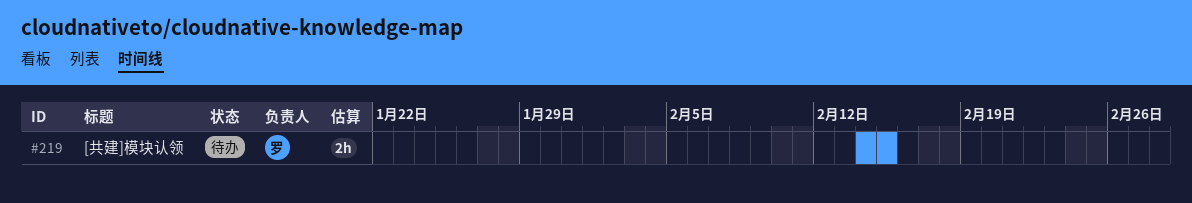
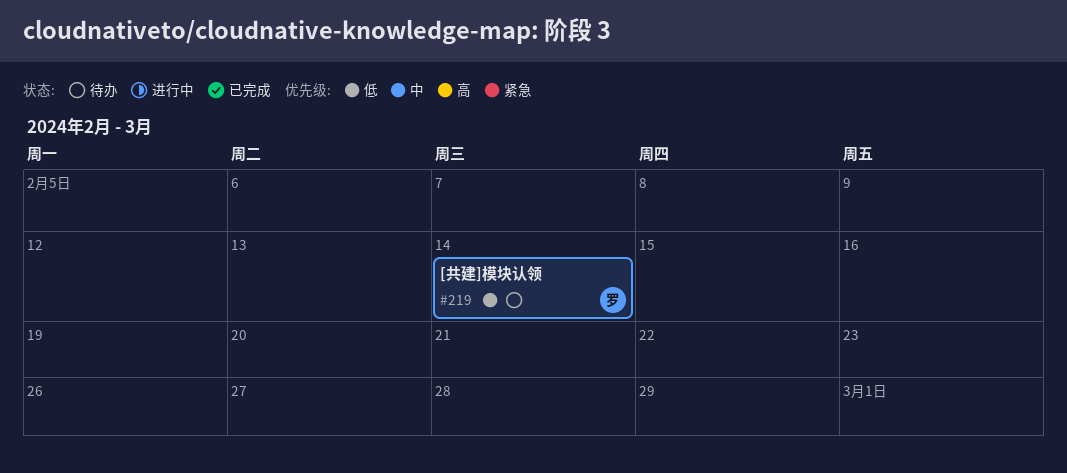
#219, due: Feb 15 -> Feb 14

